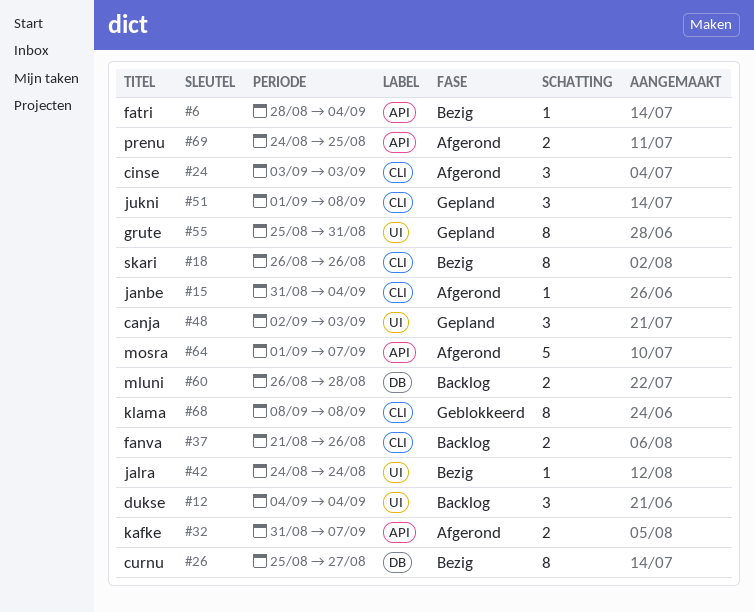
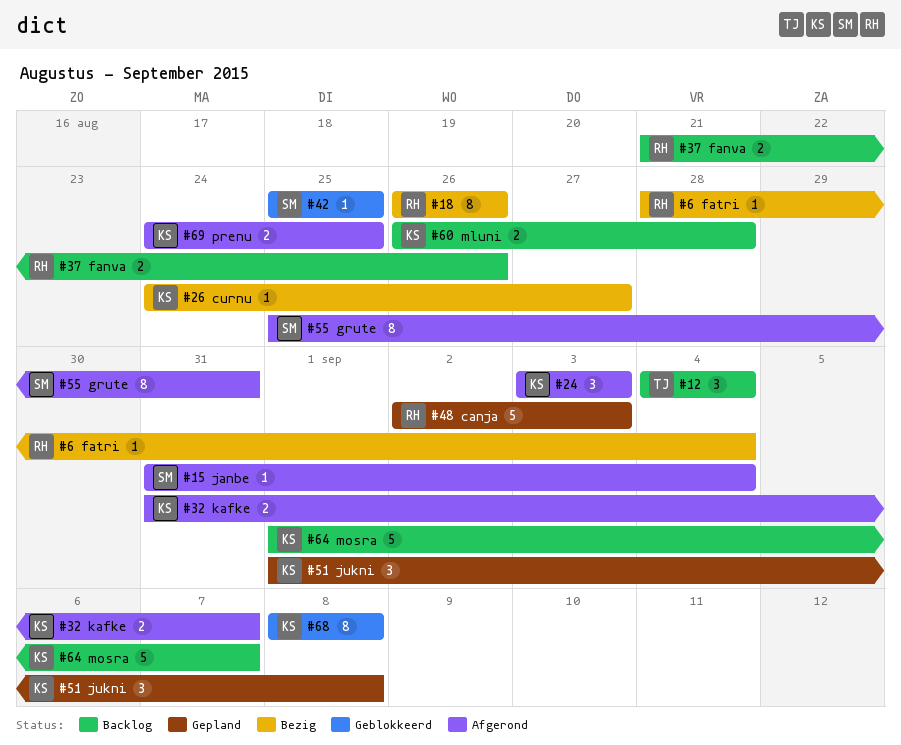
#26, estimate: 8 -> 1
#26, start: Aug 25 -> Aug 24
#42, status: Bezig -> Geblokkeerd
#42, start: Aug 24 -> Aug 25
#42, due: Aug 24 -> Aug 25
#48, estimate: 3 -> 5
#55, status: Gepland -> Afgerond
#64, status: Afgerond -> Backlog

